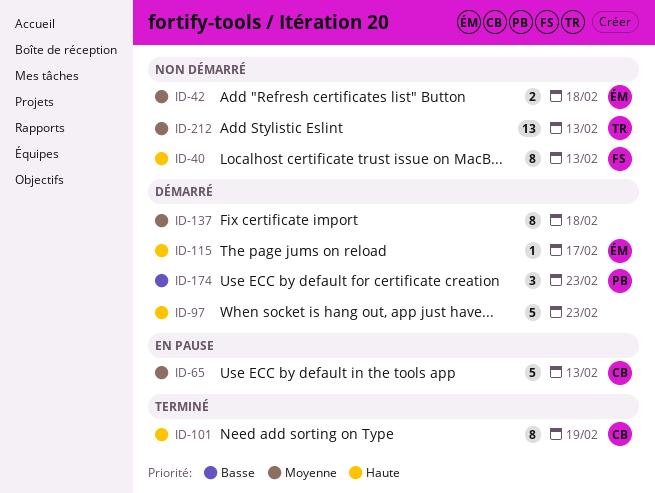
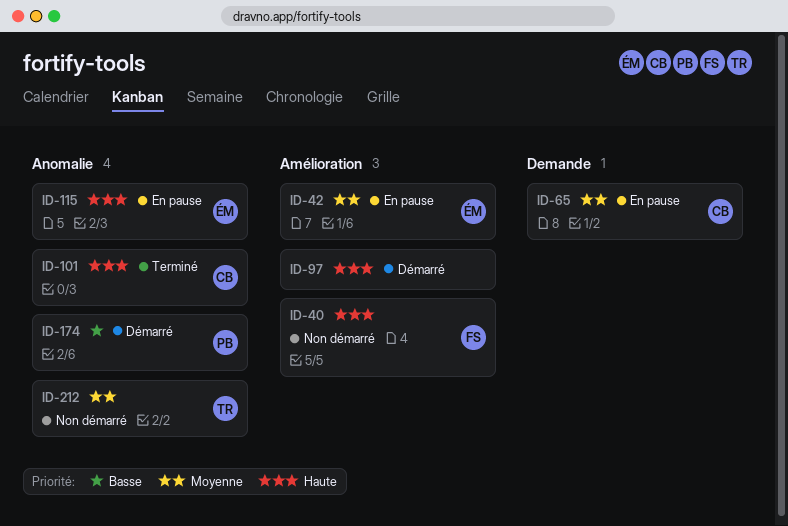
ID-42, status: Non démarré -> En pause
ID-115, status: Démarré -> En pause
ID-137: present -> none

